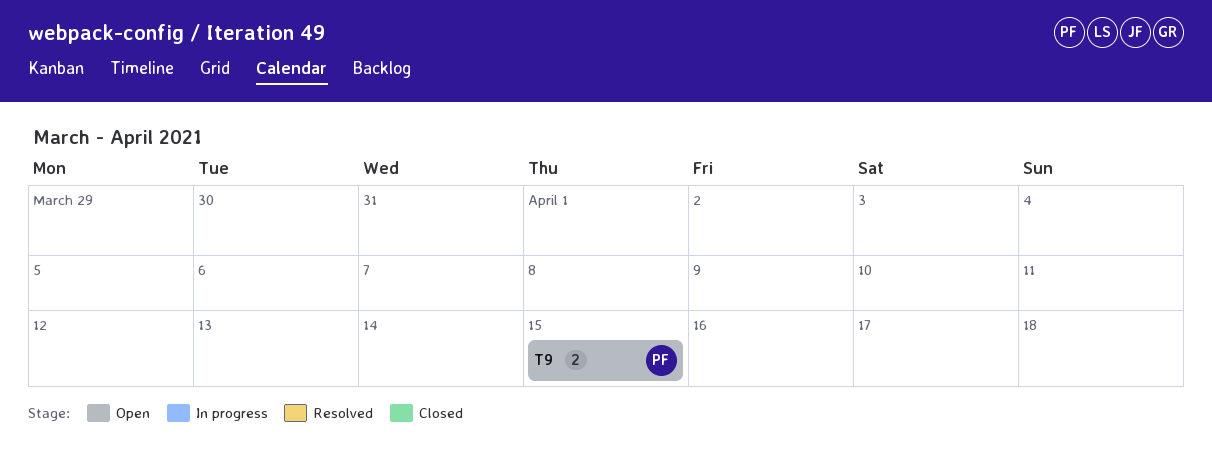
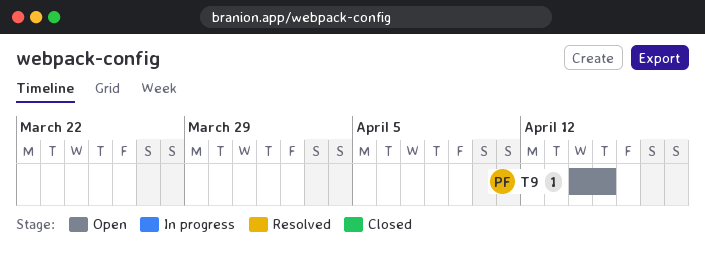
T9, estimate: 2 -> 1

